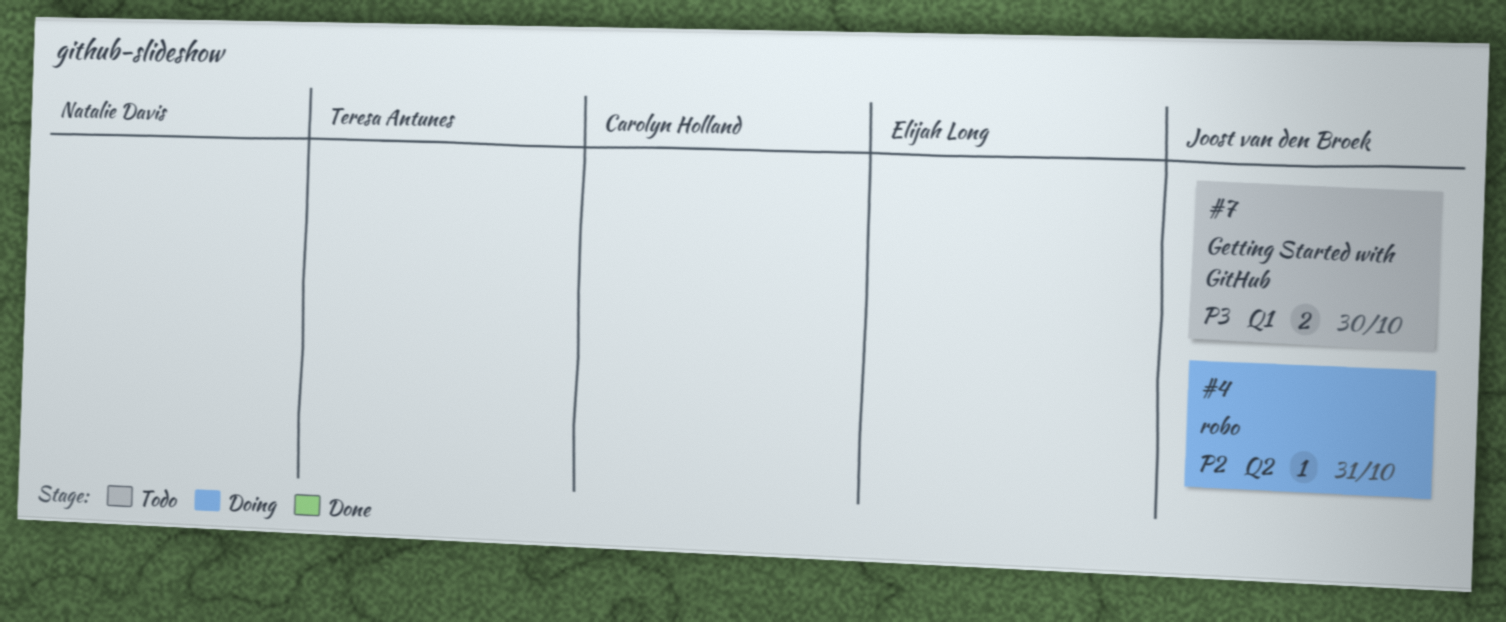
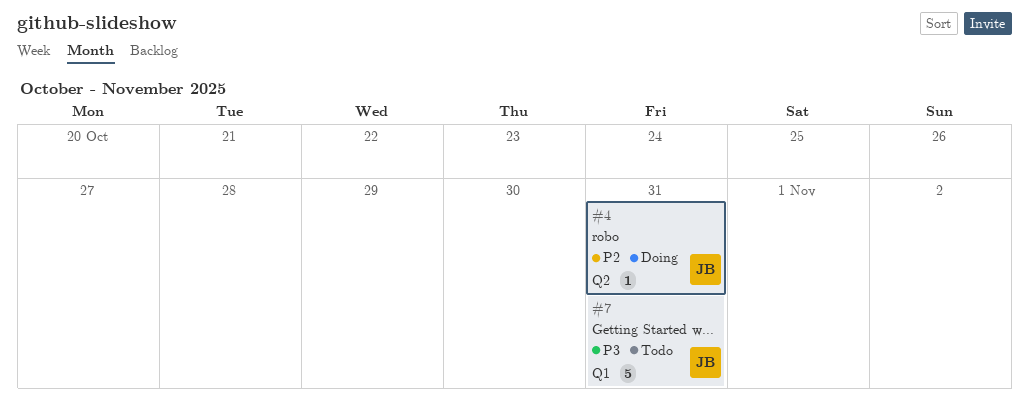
#7, estimate: 2 -> 5
#7, due: Oct 30 -> Oct 31

